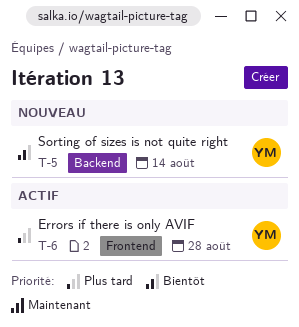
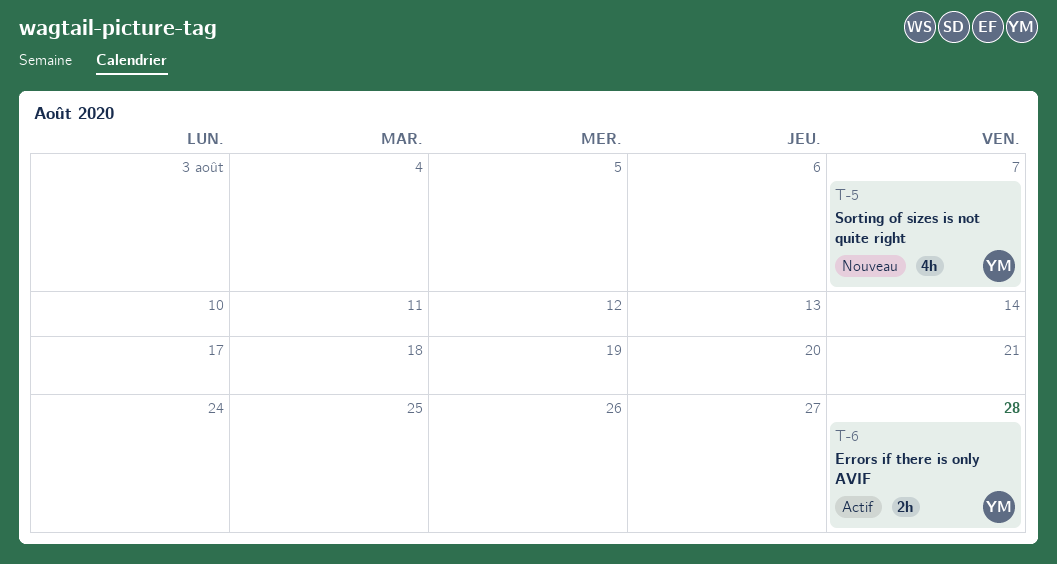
T-5, due: Aug 14 -> Aug 7

